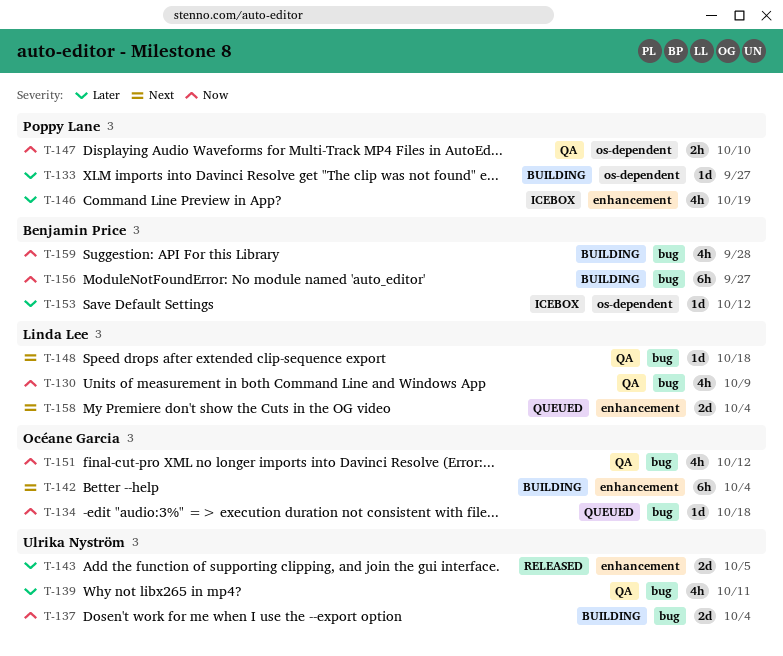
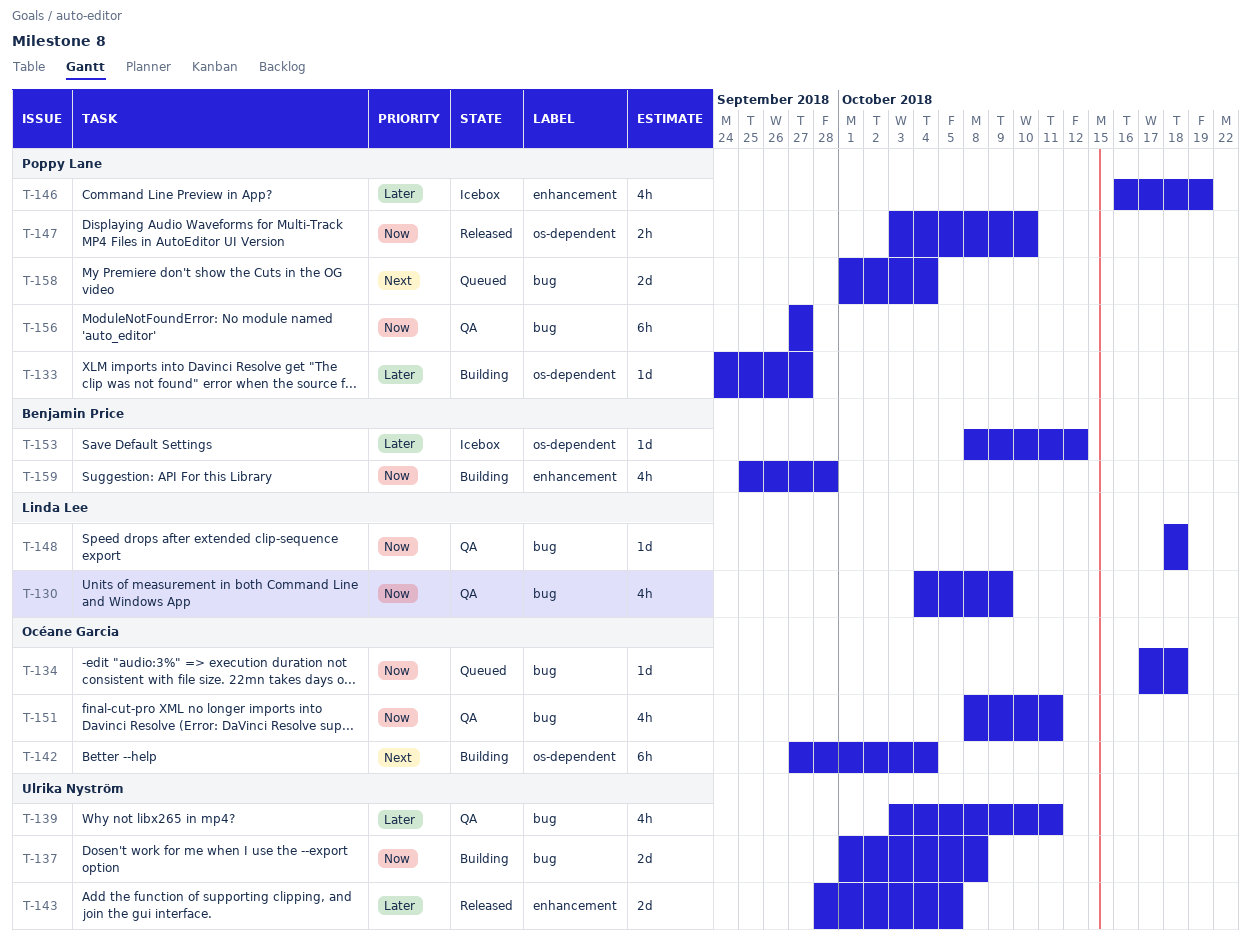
T-137, due: Oct 4 -> Oct 8
T-142, label: enhancement -> os-dependent
T-147, status: QA -> Released
T-148, priority: Next -> Now
T-151, due: Oct 12 -> Oct 11
T-156, status: Building -> QA
T-156, owner: Benjamin Price -> Poppy Lane
T-158, owner: Linda Lee -> Poppy Lane
T-158, label: enhancement -> bug
T-159, label: bug -> enhancement

